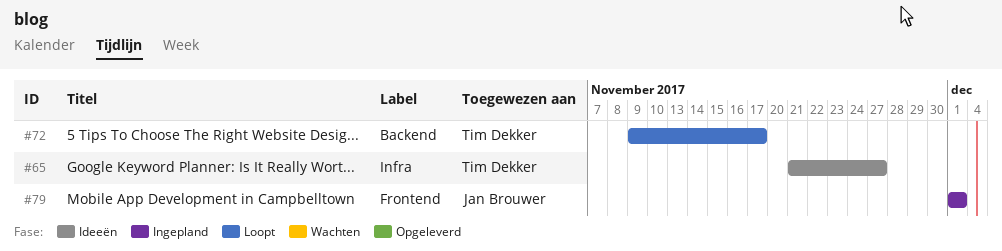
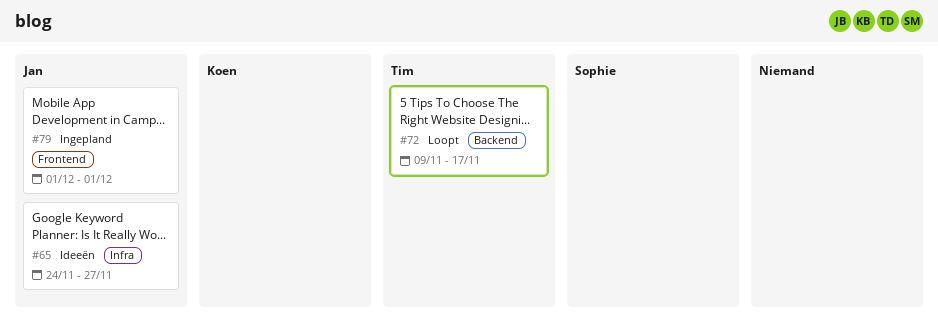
#65, owner: Tim Dekker -> Jan Brouwer
#65, start: Nov 21 -> Nov 24

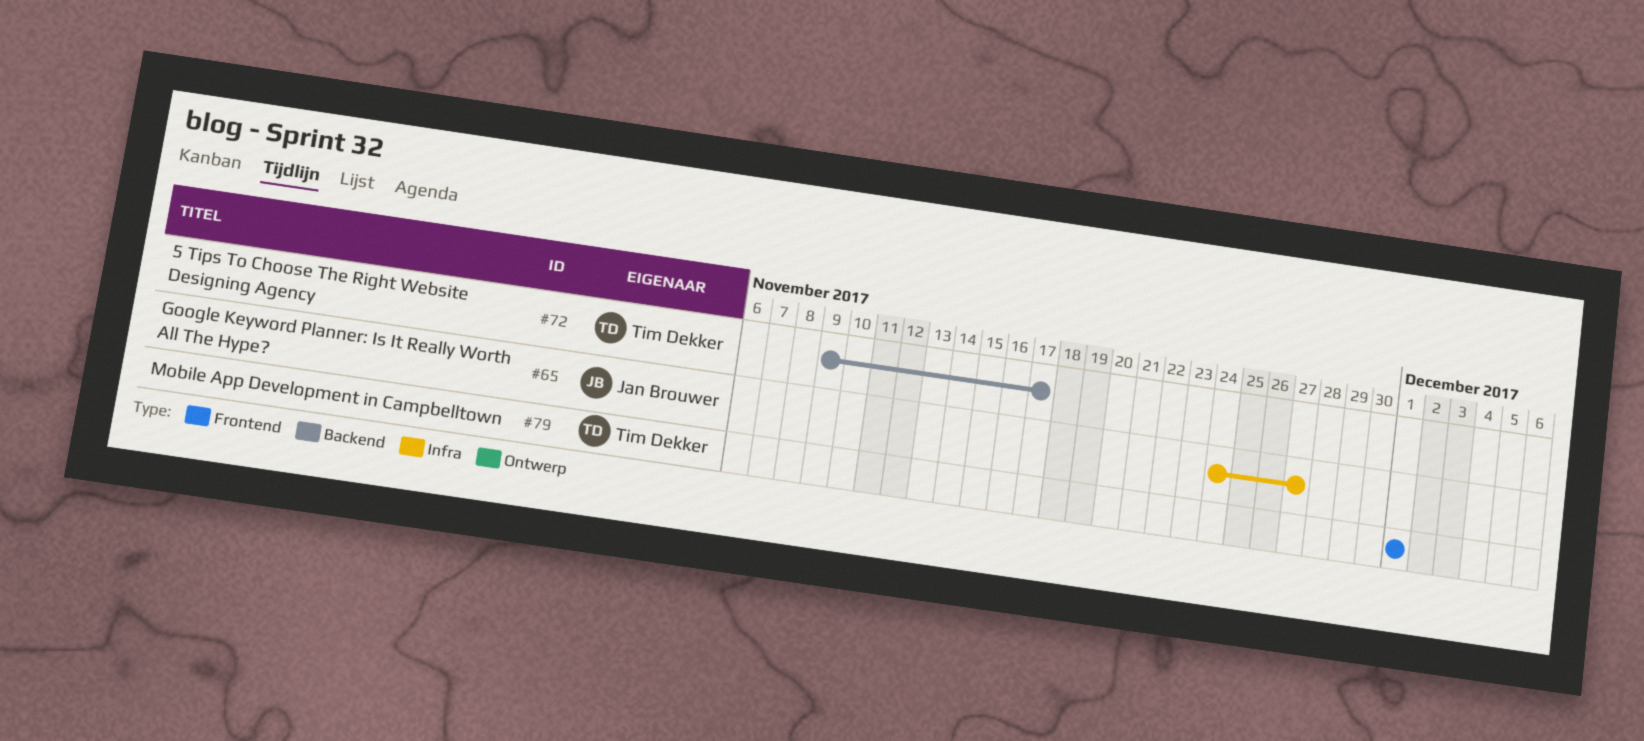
#79, owner: Jan Brouwer -> Tim Dekker

